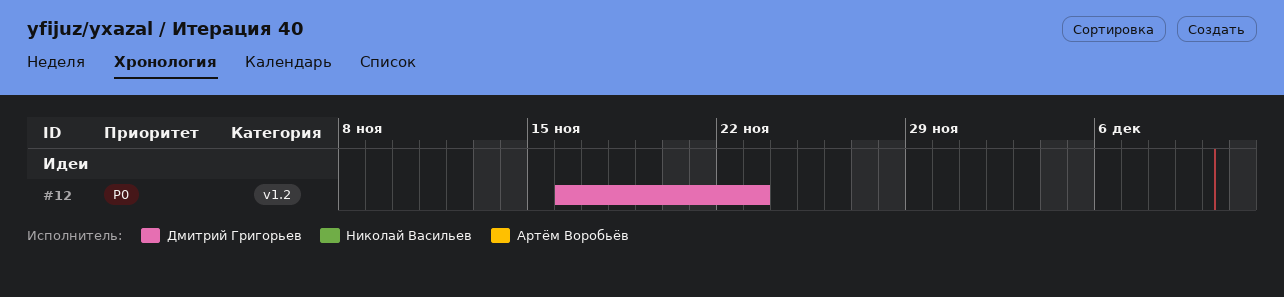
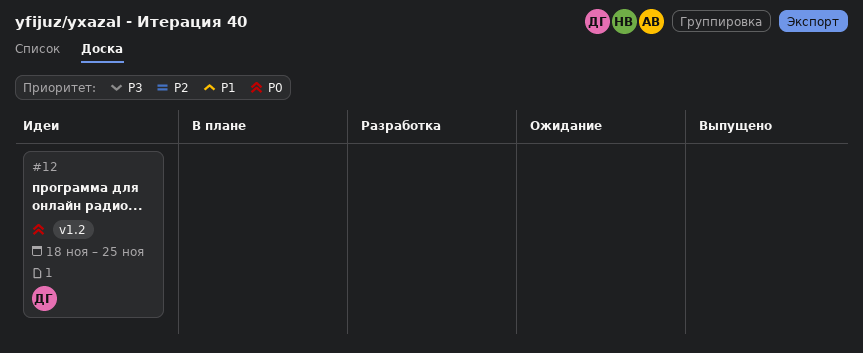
#12, start: Nov 16 -> Nov 18
#12, due: Nov 23 -> Nov 25

